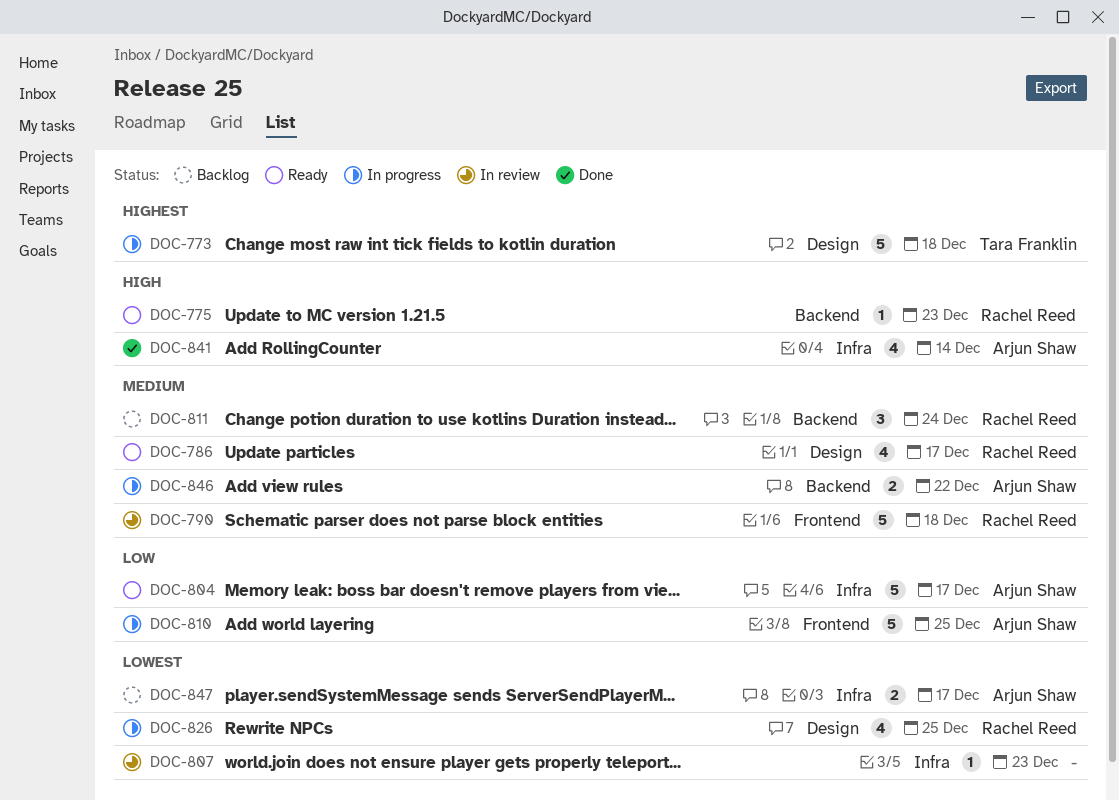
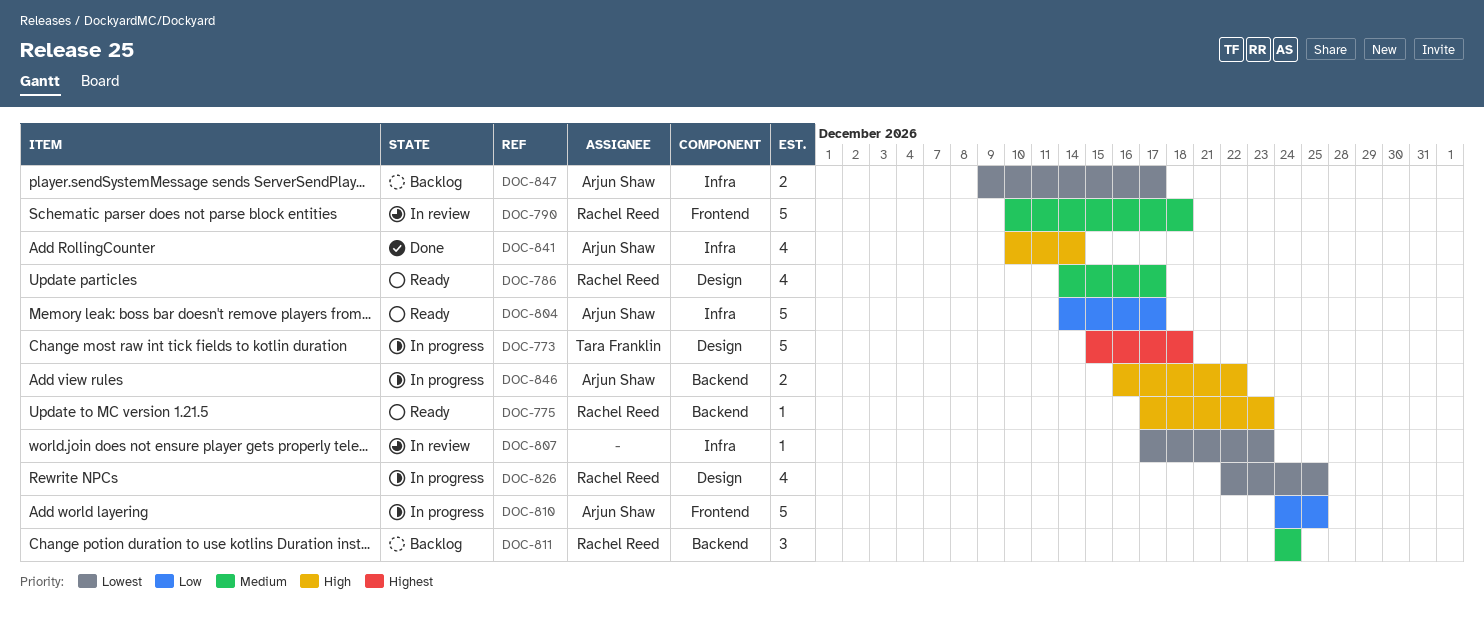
DOC-846, priority: Medium -> High

